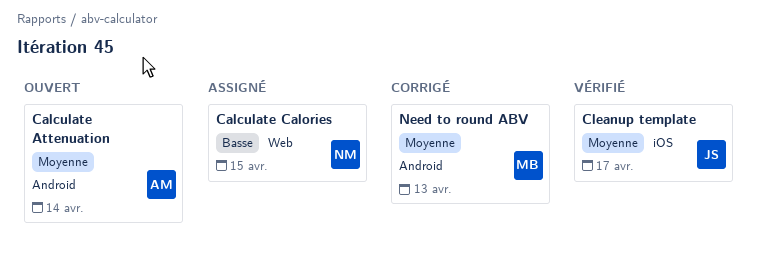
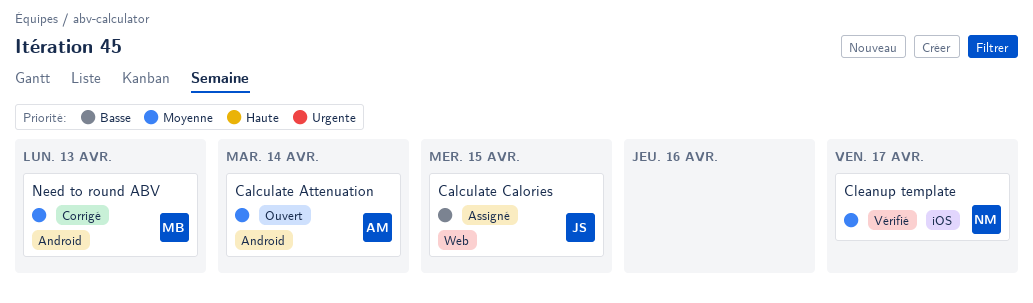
Calculate Calories, owner: NM -> JS
Cleanup template, owner: JS -> NM

